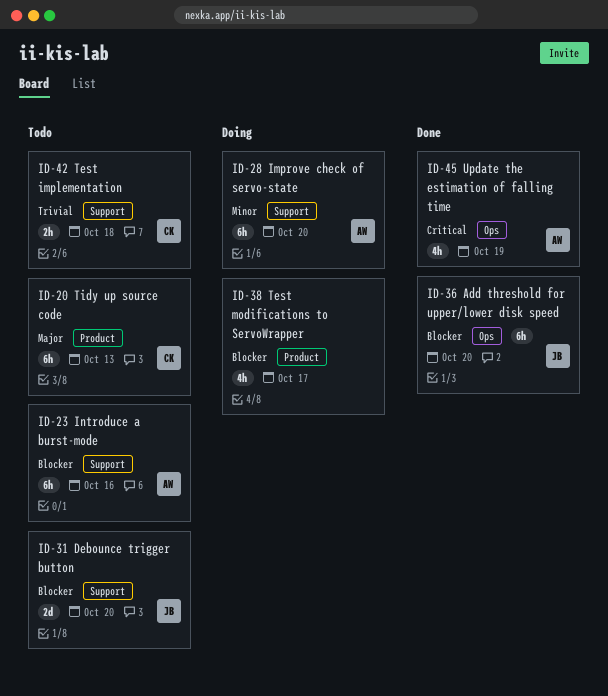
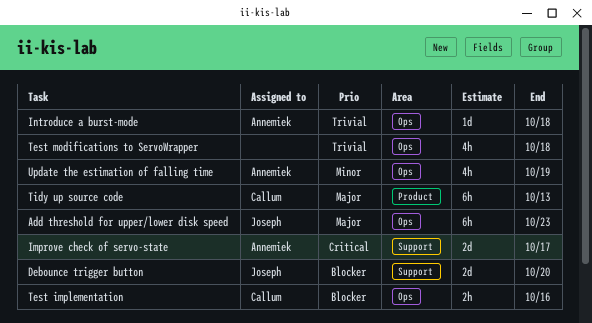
Add threshold for upper/lower disk speed, priority: Blocker -> Major
Add threshold for upper/lower disk speed, due: Oct 20 -> Oct 23
Improve check of servo-state, priority: Minor -> Critical
Improve check of servo-state, estimate: 6h -> 2d
Improve check of servo-state, due: Oct 20 -> Oct 17
Introduce a burst-mode, priority: Blocker -> Trivial
Introduce a burst-mode, label: Support -> Ops
Introduce a burst-mode, estimate: 6h -> 1d
Introduce a burst-mode, due: Oct 16 -> Oct 18
Test implementation, priority: Trivial -> Blocker
Test implementation, label: Support -> Ops
Test implementation, due: Oct 18 -> Oct 16
Test modifications to ServoWrapper, priority: Blocker -> Trivial
Test modifications to ServoWrapper, label: Product -> Ops
Test modifications to ServoWrapper, due: Oct 17 -> Oct 18
Update the estimation of falling time, priority: Critical -> Minor

